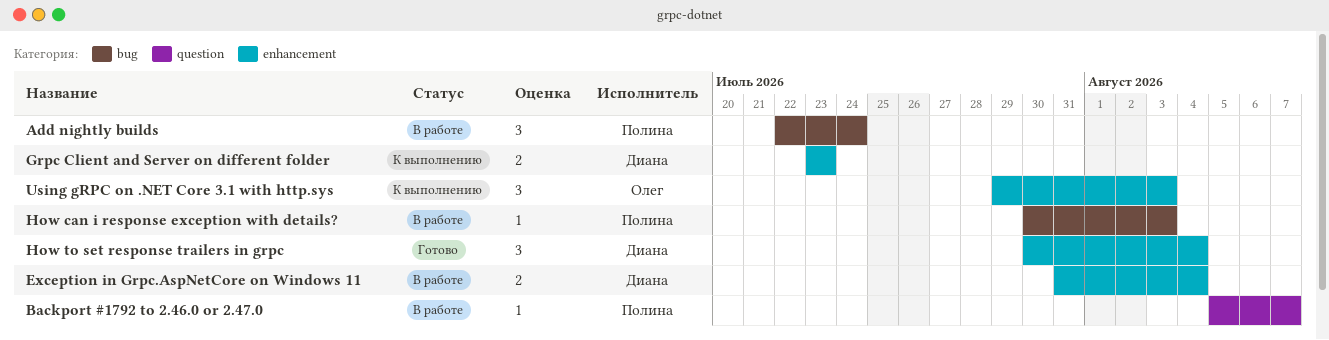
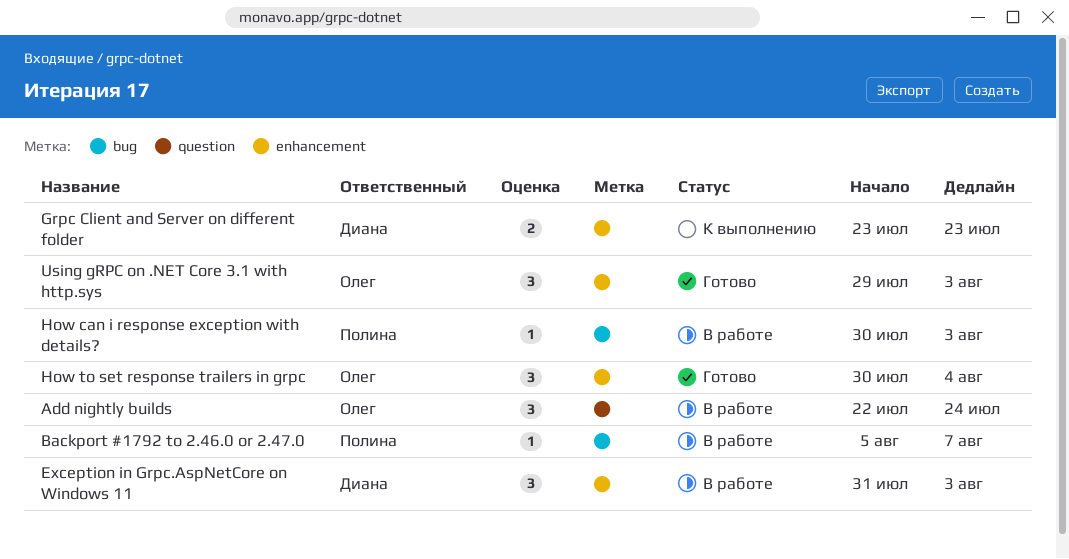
Add nightly builds, owner: Полина -> Олег
Add nightly builds, label: bug -> question
Backport #1792 to 2.46.0 or 2.47.0, label: question -> bug
Exception in Grpc.AspNetCore on Windows 11, estimate: 2 -> 3
Exception in Grpc.AspNetCore on Windows 11, due: Aug 4 -> Aug 3
How to set response trailers in grpc, owner: Диана -> Олег
Using gRPC on .NET Core 3.1 with http.sys, status: К выполнению -> Готово

